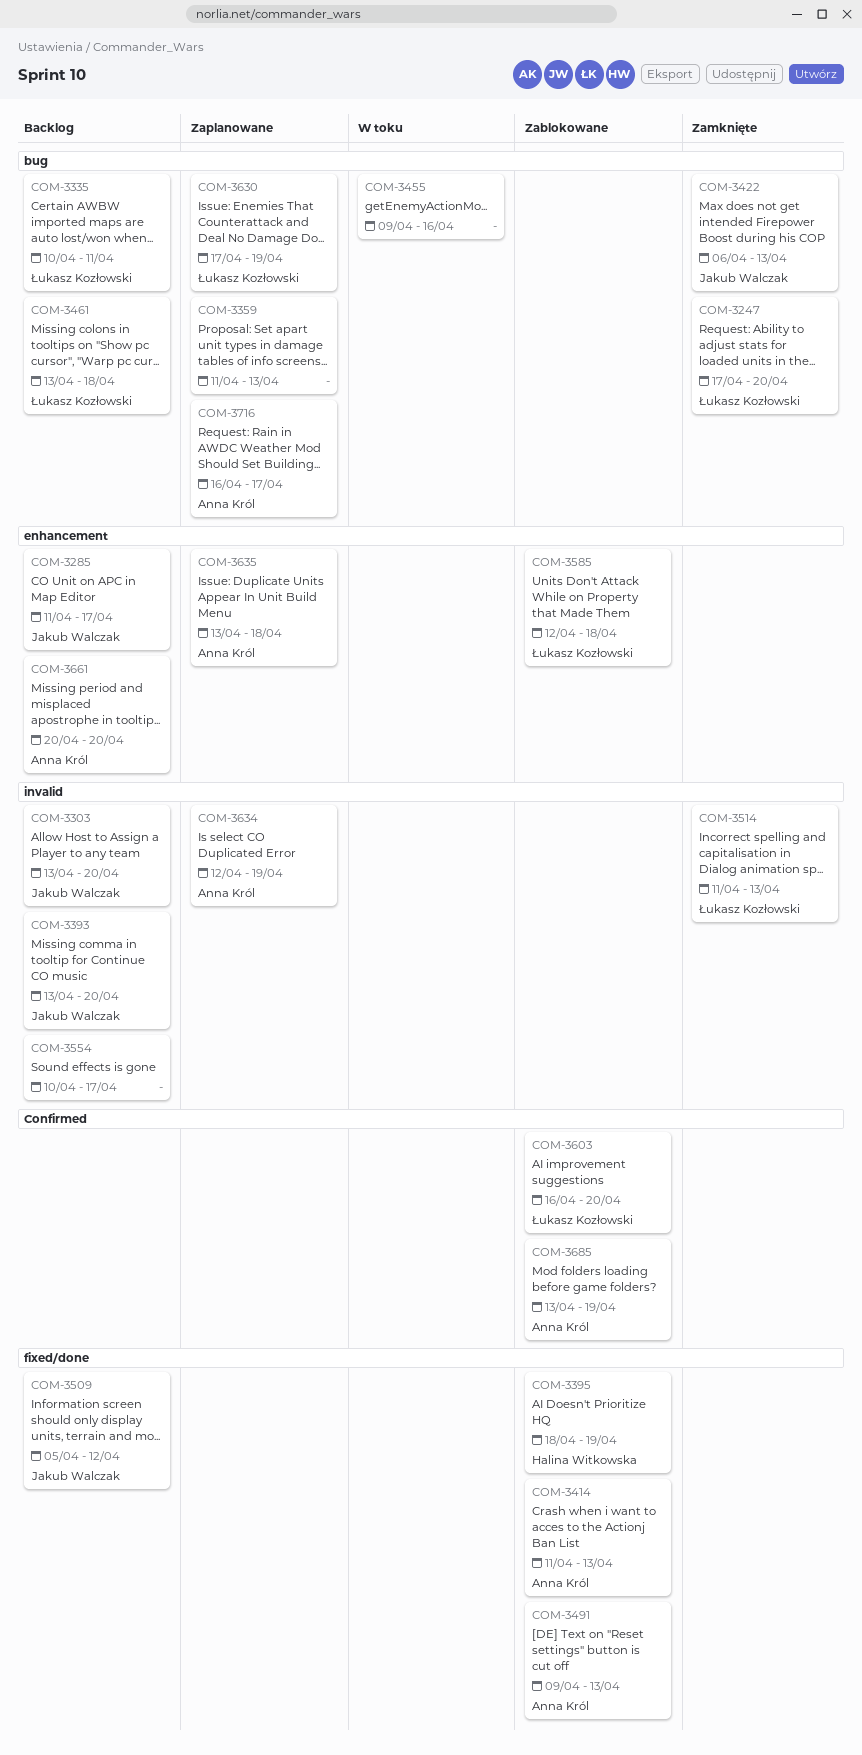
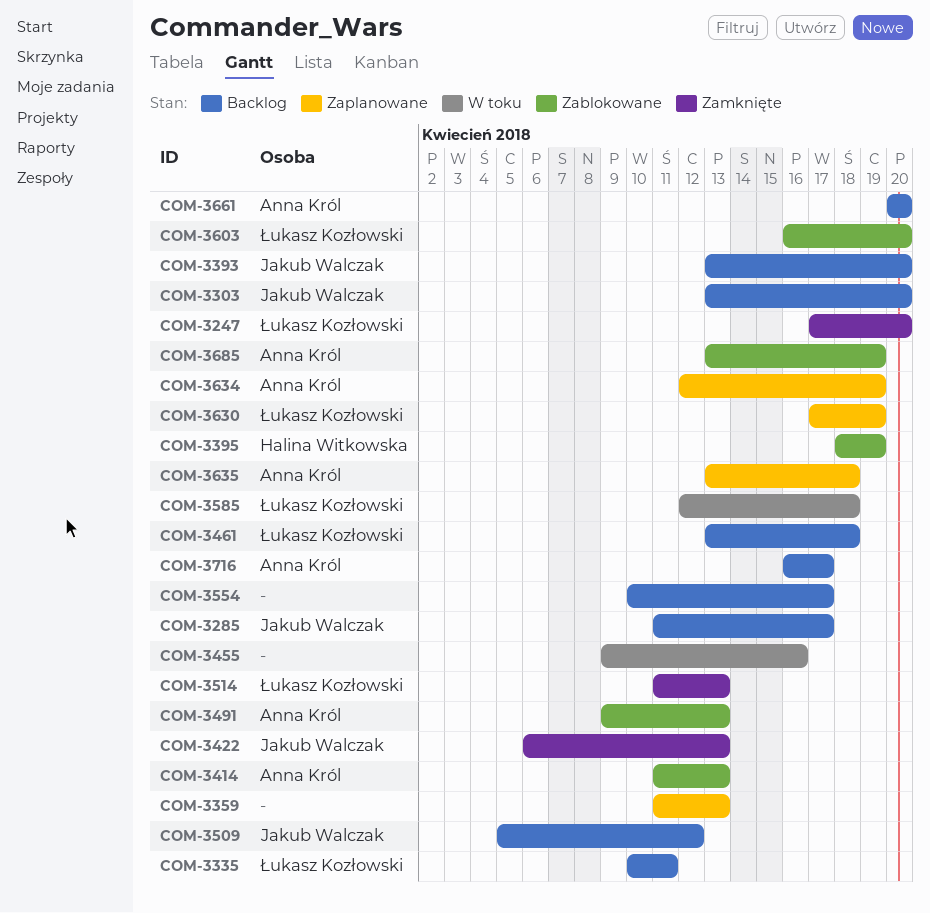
COM-3585, status: Zablokowane -> W toku
COM-3716, status: Zaplanowane -> Backlog

